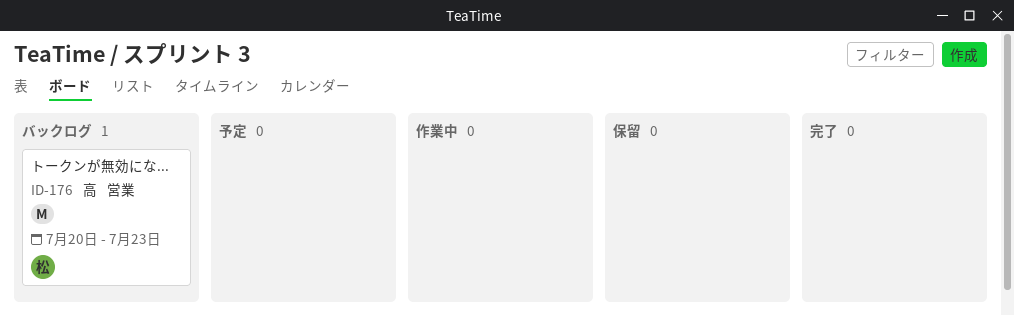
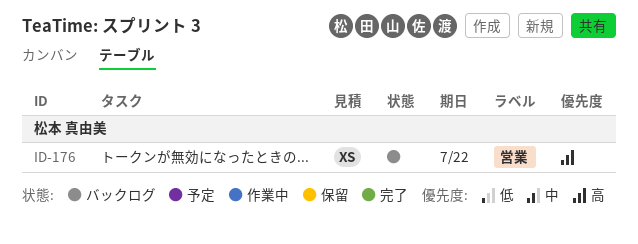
ID-176, estimate: M -> XS
ID-176, due: Jul 23 -> Jul 22

